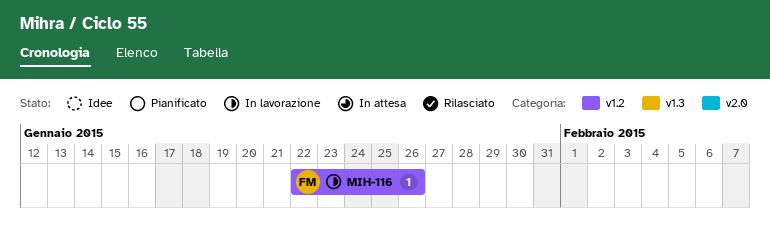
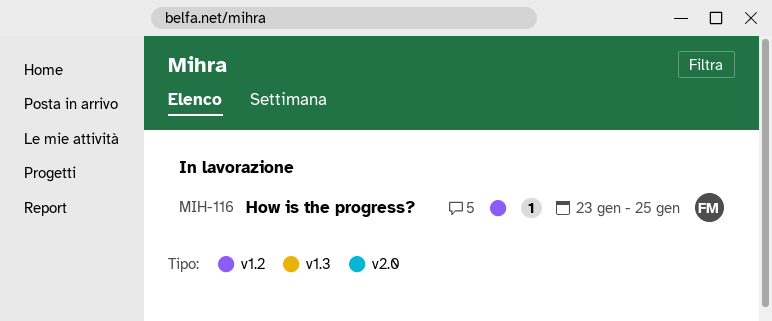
MIH-116, start: Jan 22 -> Jan 23
MIH-116, due: Jan 26 -> Jan 25

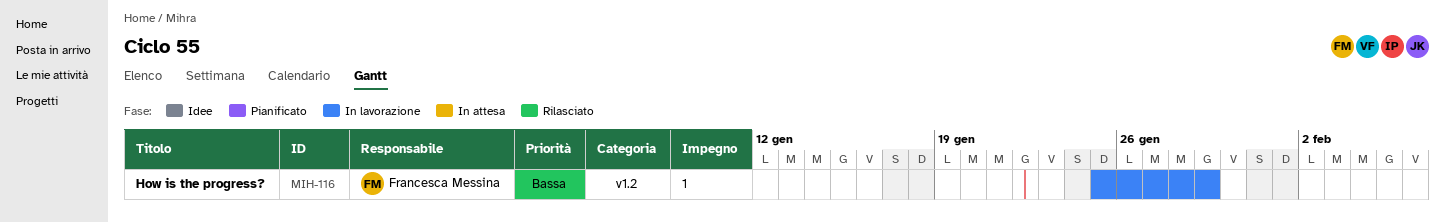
MIH-116, start: Jan 23 -> Jan 25
MIH-116, due: Jan 25 -> Jan 29

